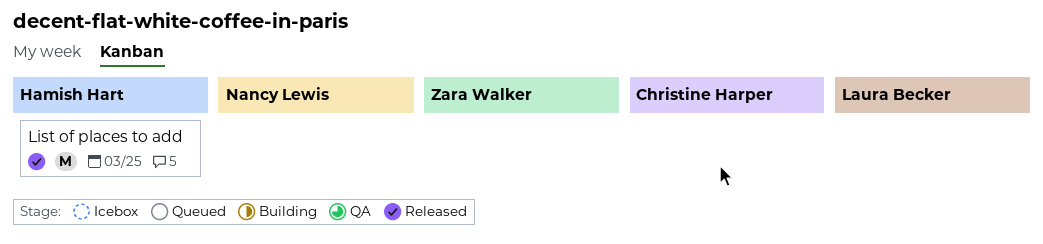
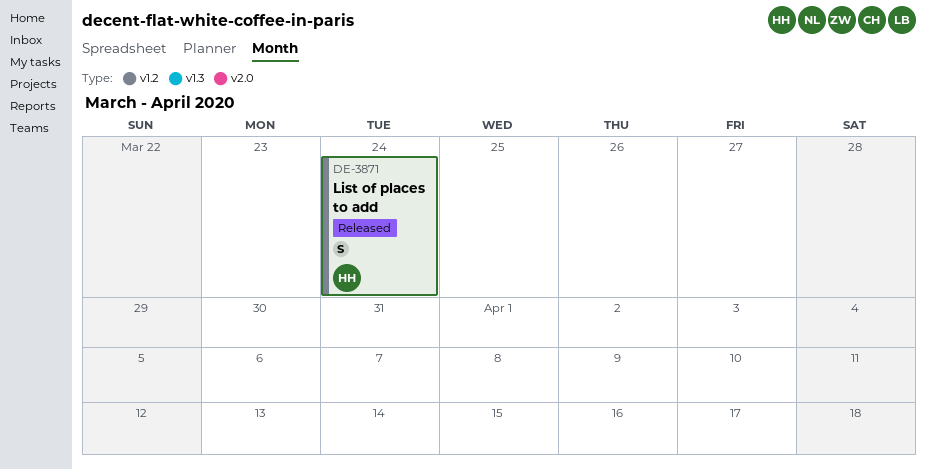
List of places to add, estimate: M -> S
List of places to add, due: Mar 25 -> Mar 24

